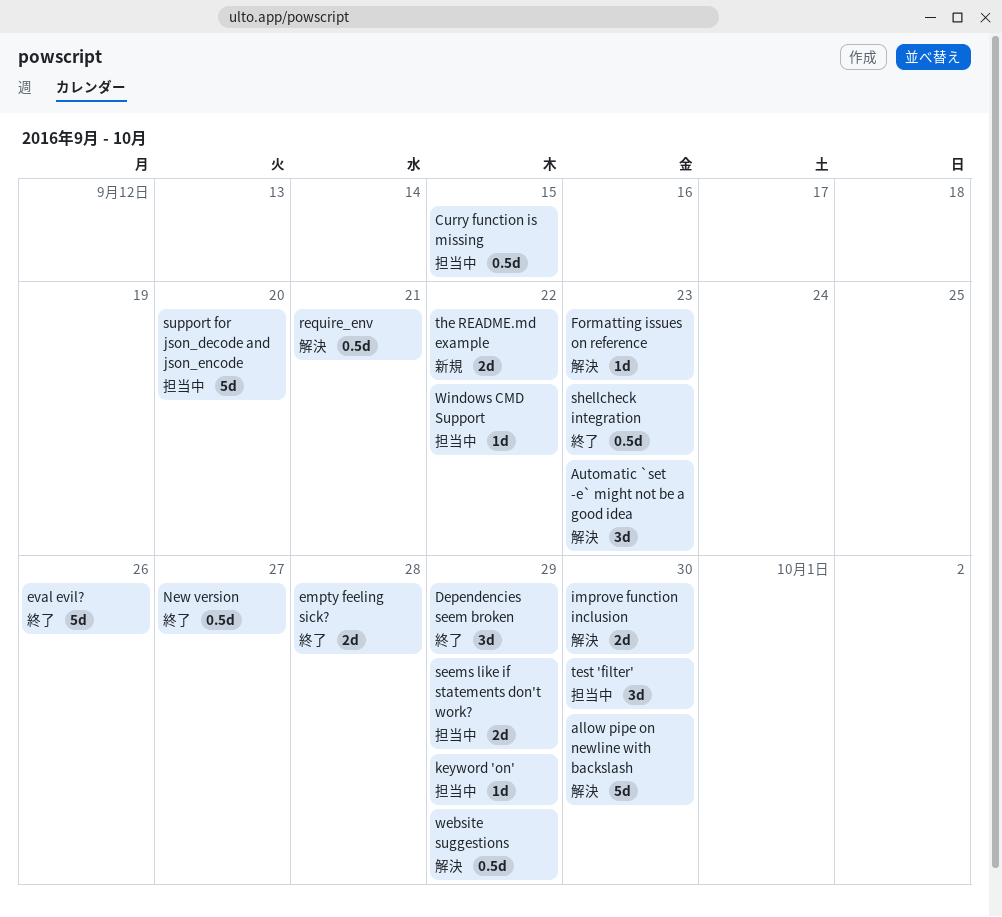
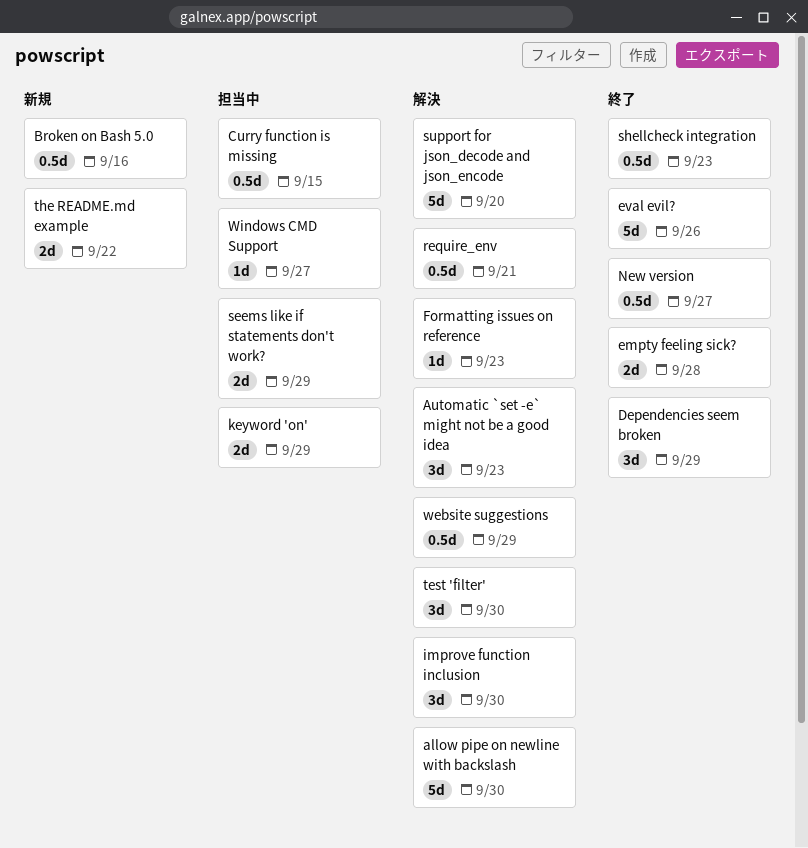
Broken on Bash 5.0: none -> present
improve function inclusion, estimate: 2d -> 3d
keyword 'on', estimate: 1d -> 2d
support for json_decode and json_encode, status: 担当中 -> 解決
test 'filter', status: 担当中 -> 解決
Windows CMD Support, due: Sep 22 -> Sep 27

